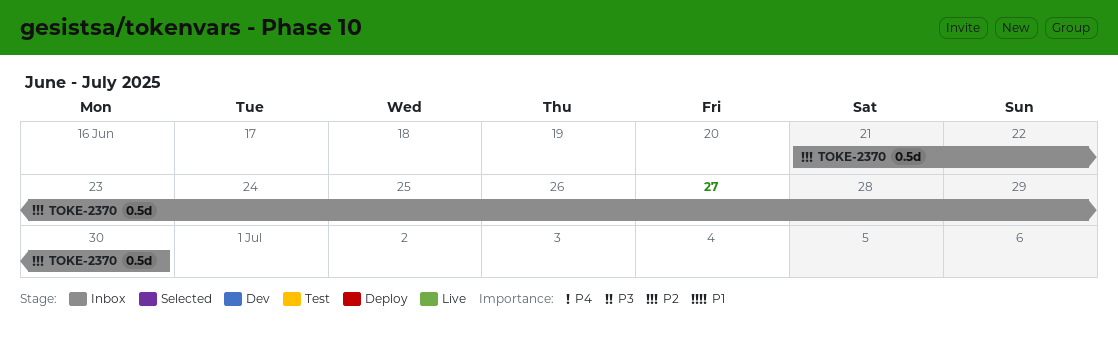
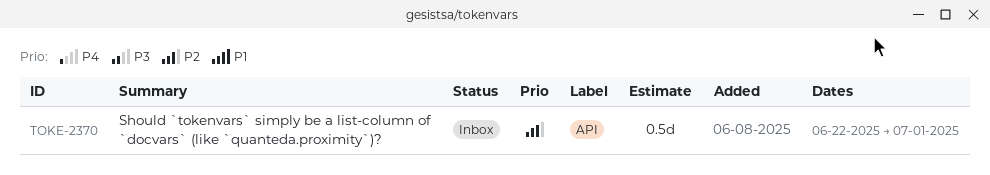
TOKE-2370, start: Jun 21 -> Jun 22
TOKE-2370, due: Jun 30 -> Jul 1

